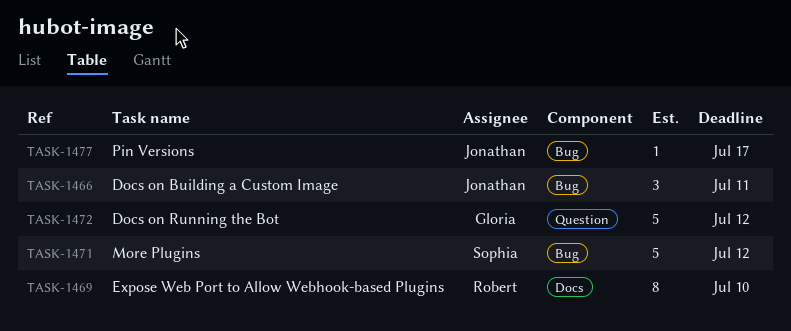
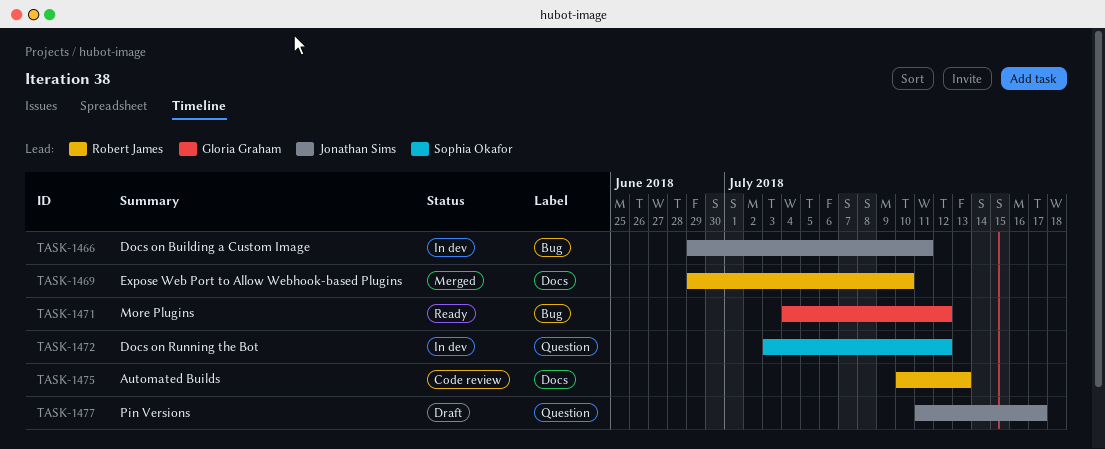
TASK-1471, owner: Sophia Okafor -> Gloria Graham
TASK-1472, owner: Gloria Graham -> Sophia Okafor
TASK-1475: none -> present
TASK-1477, label: Bug -> Question

